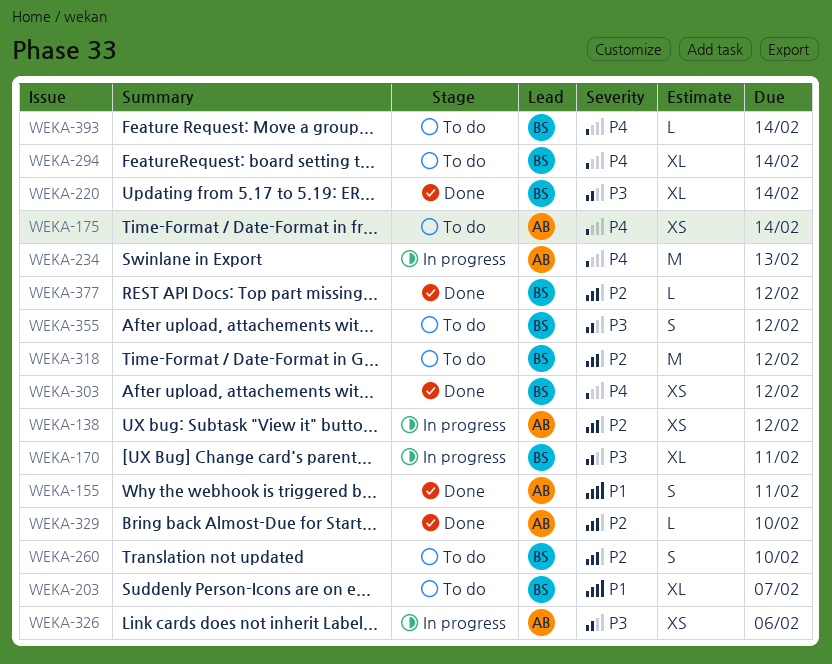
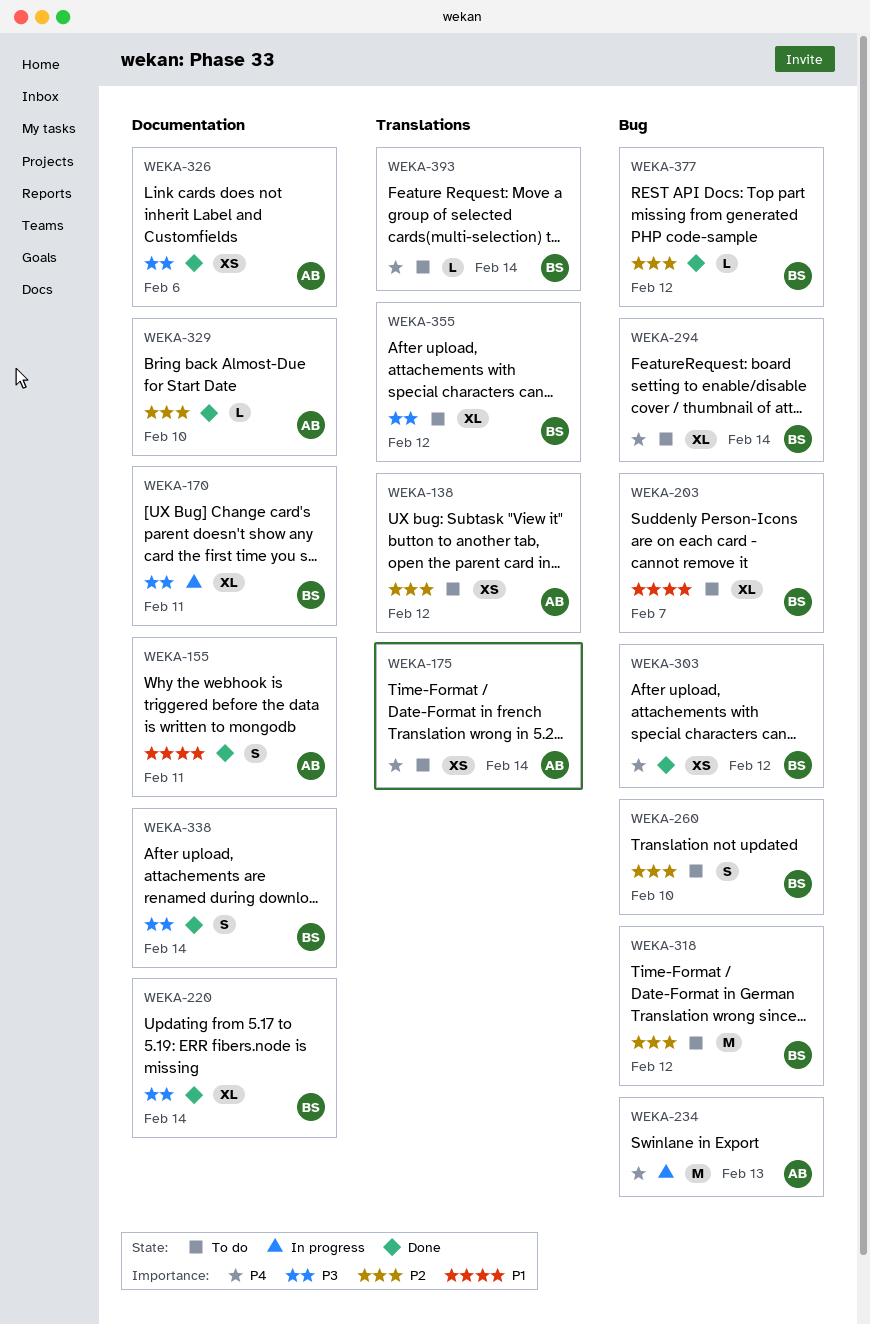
WEKA-138, status: In progress -> To do
WEKA-326, status: In progress -> Done
WEKA-338: none -> present
WEKA-355, estimate: S -> XL

